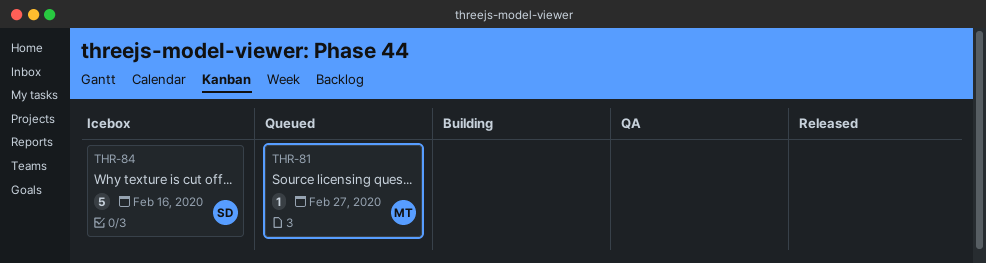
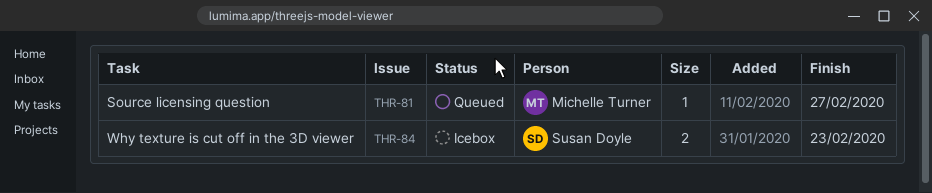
THR-84, estimate: 5 -> 2
THR-84, due: Feb 16 -> Feb 23

